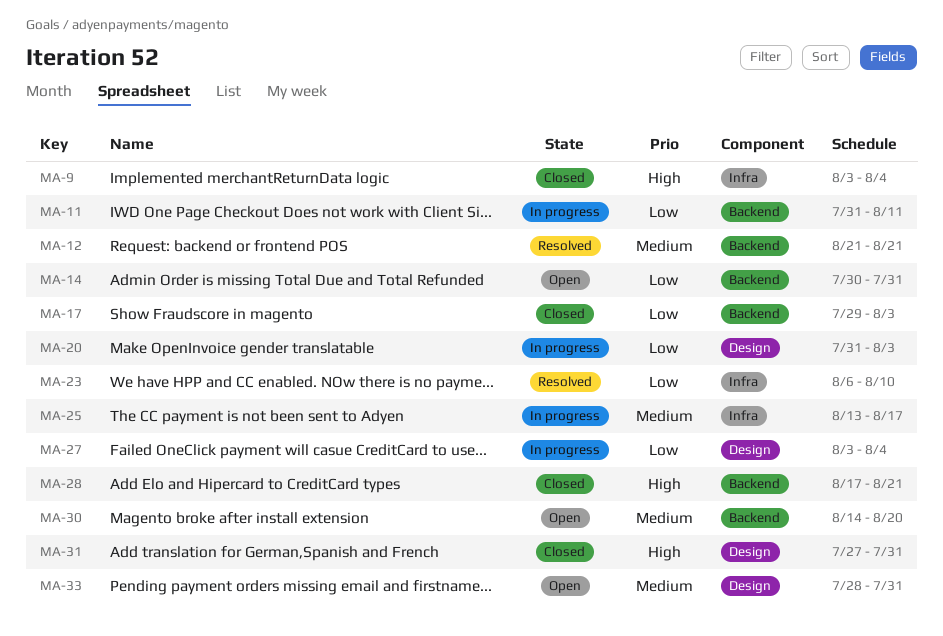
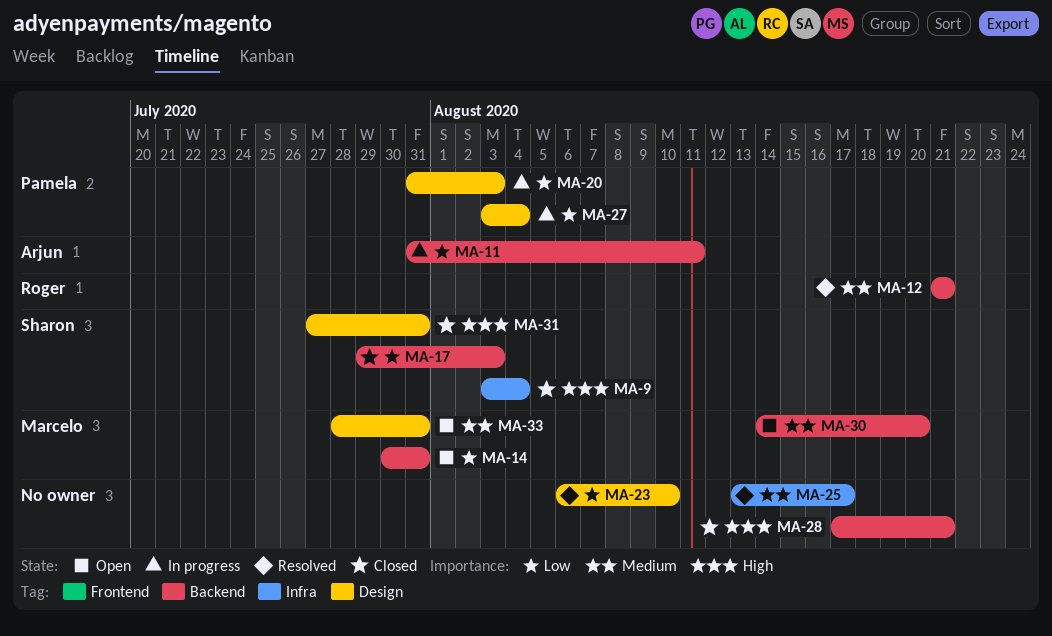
MA-23, label: Infra -> Design
MA-25, status: In progress -> Resolved

